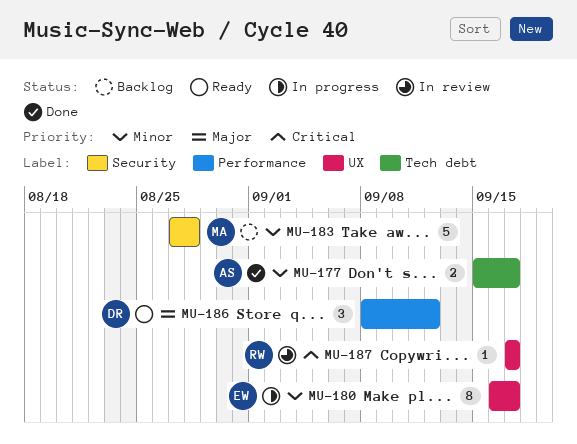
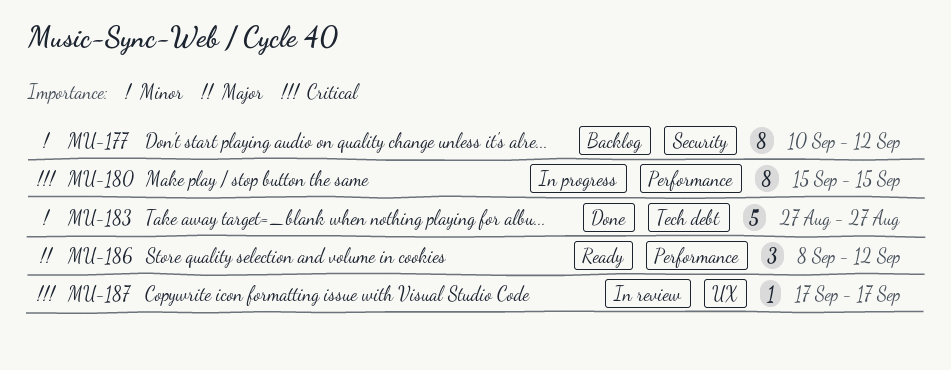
MU-177, status: Done -> Backlog
MU-177, label: Tech debt -> Security
MU-177, estimate: 2 -> 8
MU-177, start: Sep 15 -> Sep 10
MU-177, due: Sep 17 -> Sep 12
MU-180, priority: Minor -> Critical
MU-180, label: UX -> Performance
MU-180, start: Sep 16 -> Sep 15
MU-180, due: Sep 17 -> Sep 15
MU-183, status: Backlog -> Done
MU-183, label: Security -> Tech debt
MU-183, due: Aug 28 -> Aug 27

